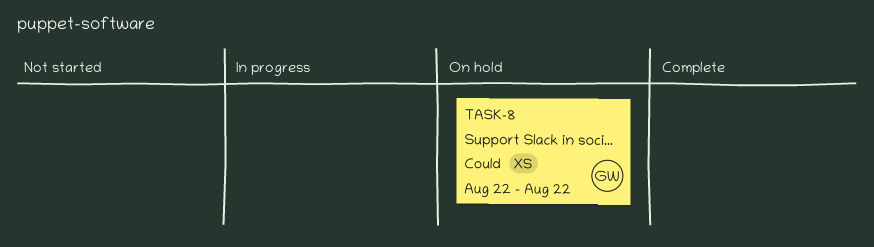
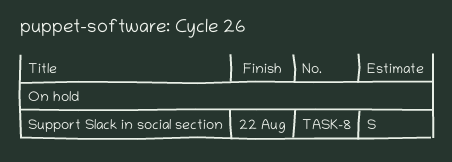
TASK-8, estimate: XS -> S

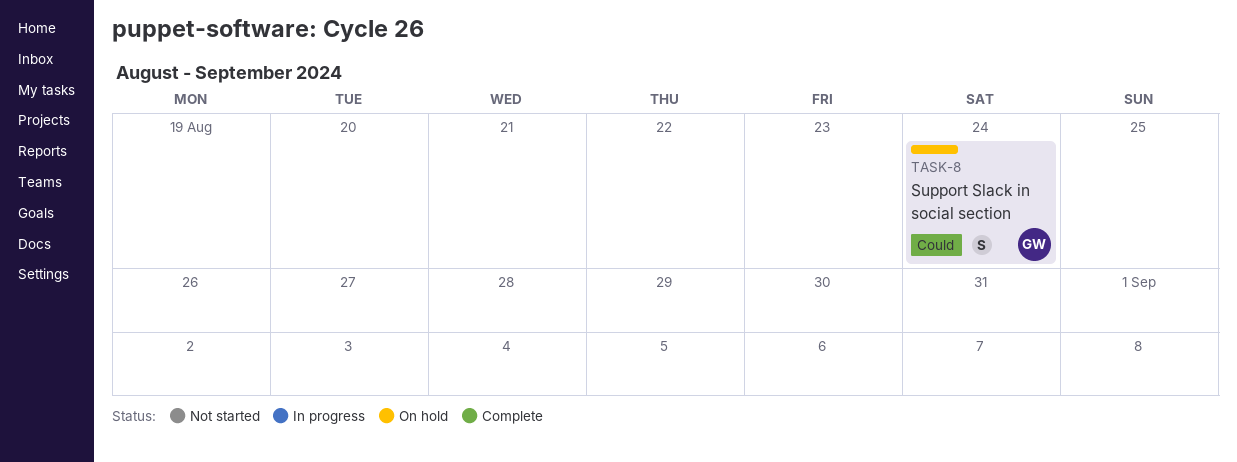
TASK-8, due: Aug 22 -> Aug 24

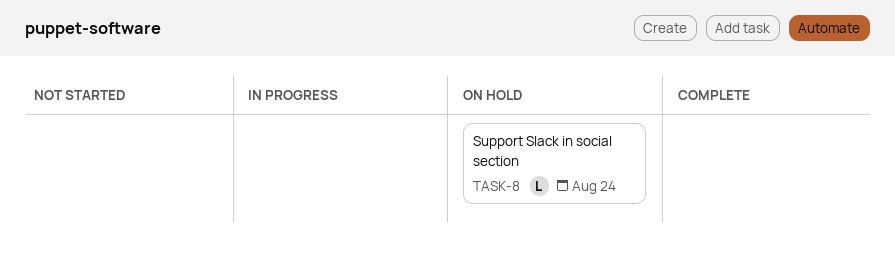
TASK-8, estimate: S -> L

